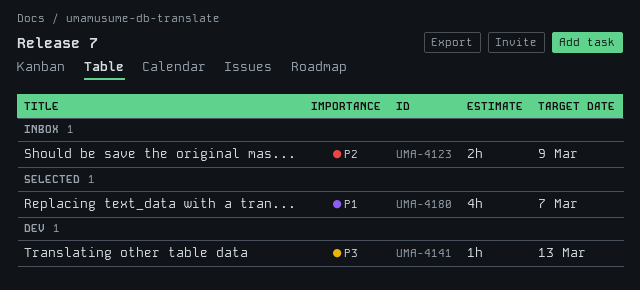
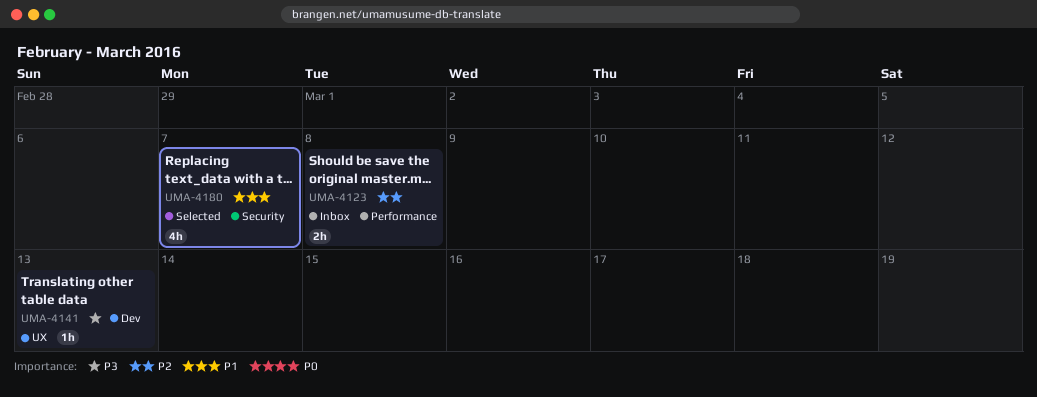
UMA-4123, due: Mar 9 -> Mar 8

